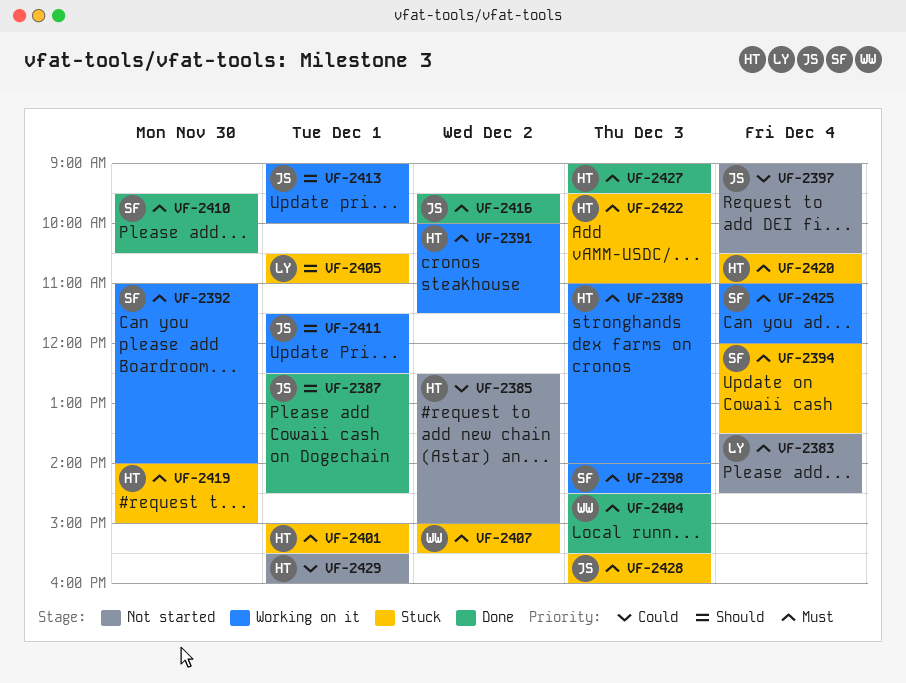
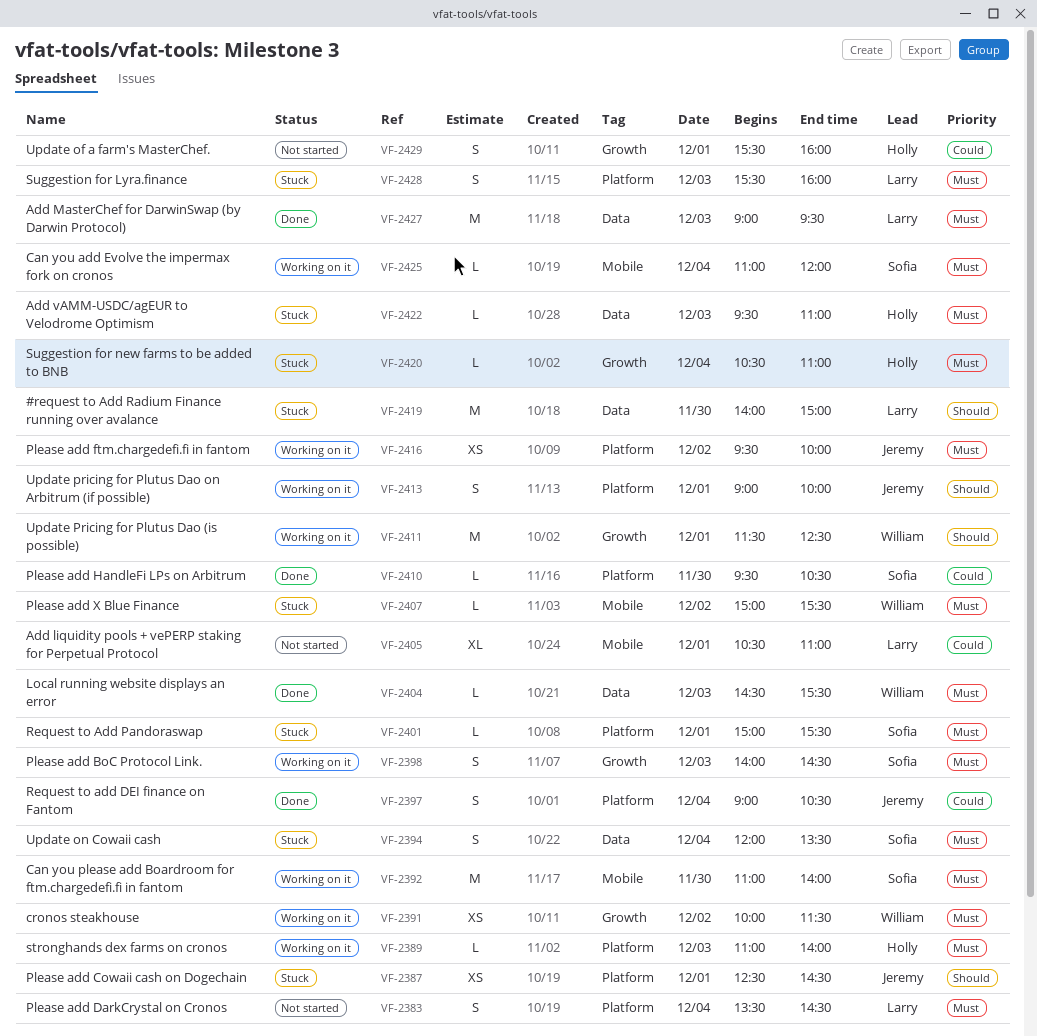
VF-2385: present -> none
VF-2387, status: Done -> Stuck
VF-2391, owner: Holly -> William
VF-2397, status: Not started -> Done
VF-2401, owner: Holly -> Sofia
VF-2405, status: Stuck -> Not started
VF-2405, priority: Should -> Could
VF-2410, priority: Must -> Could
VF-2411, owner: Jeremy -> William
VF-2416, status: Done -> Working on it
VF-2419, owner: Holly -> Larry
VF-2419, priority: Must -> Should
VF-2427, owner: Holly -> Larry
VF-2428, owner: Jeremy -> Larry

